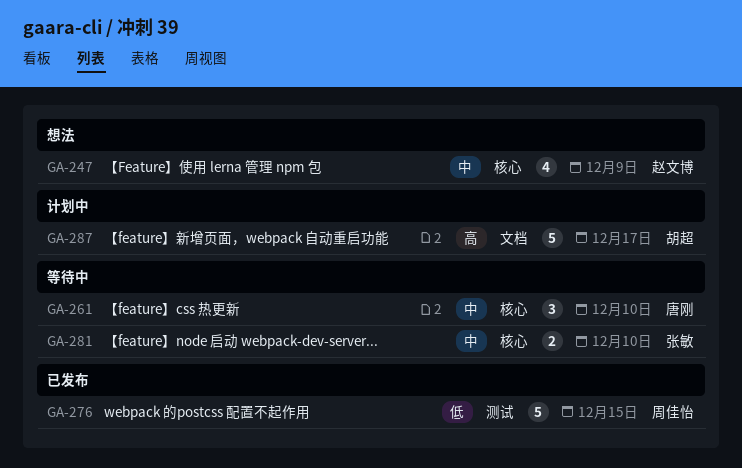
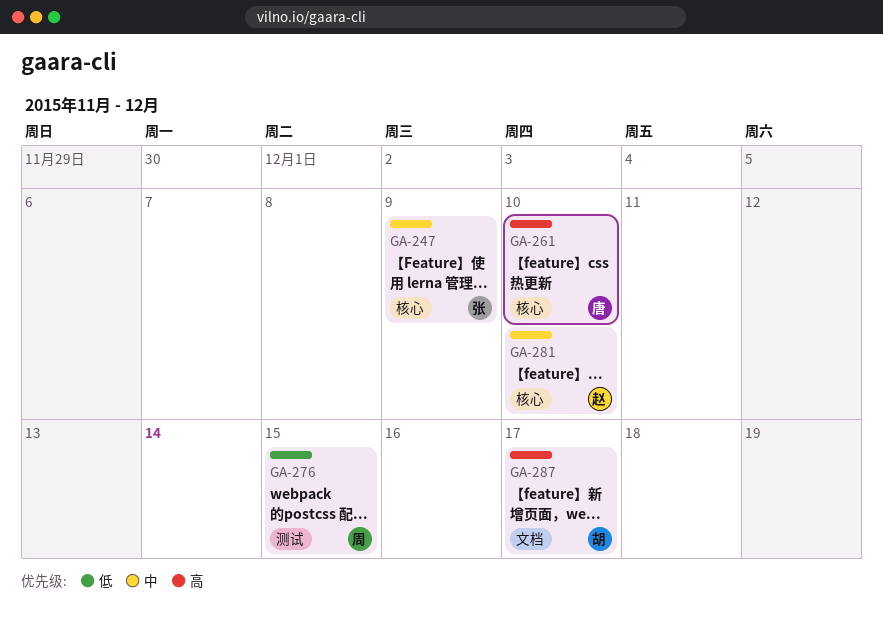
GA-247, owner: 赵文博 -> 张敏
GA-261, priority: 中 -> 高
GA-281, owner: 张敏 -> 赵文博

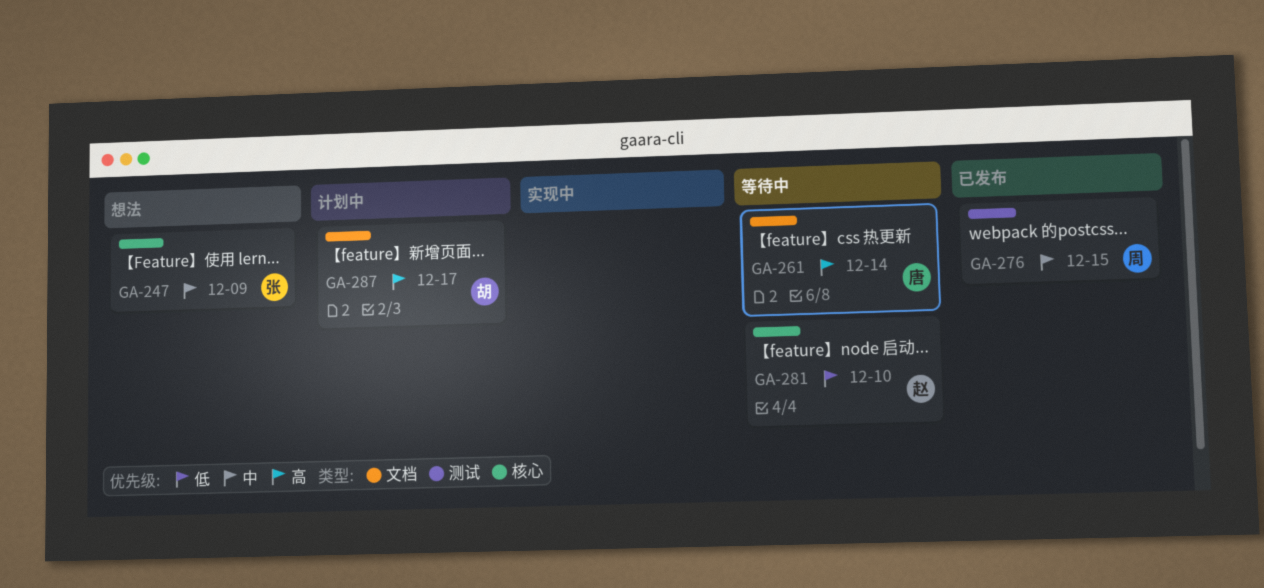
GA-261, label: 核心 -> 文档
GA-261, due: Dec 10 -> Dec 14
GA-276, priority: 低 -> 中
GA-281, priority: 中 -> 低

